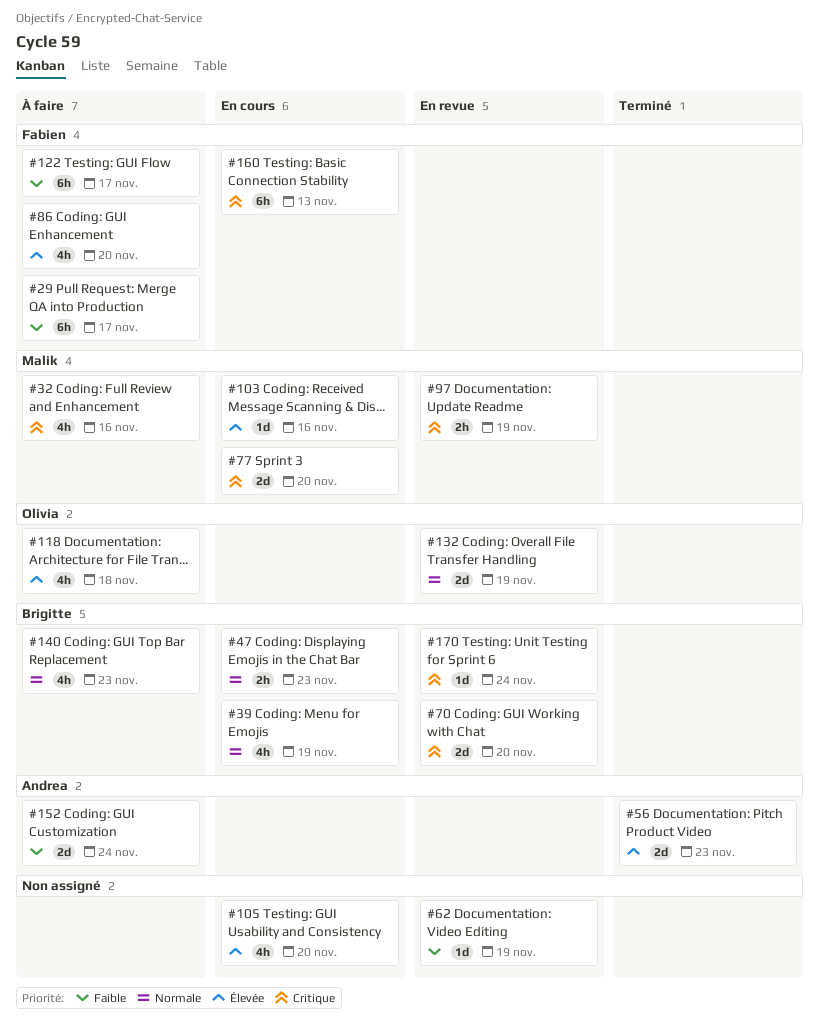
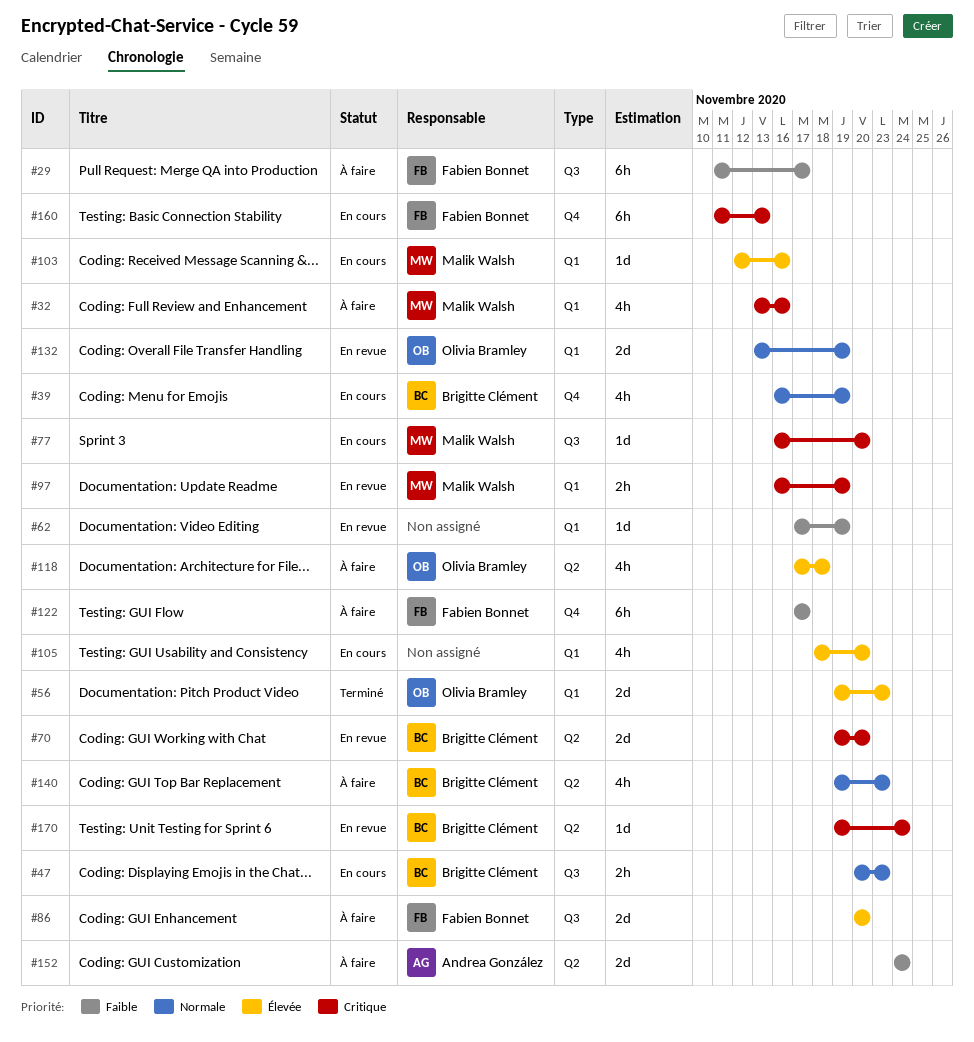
#56, owner: Andrea González -> Olivia Bramley
#77, estimate: 2d -> 1d
#86, estimate: 4h -> 2d

